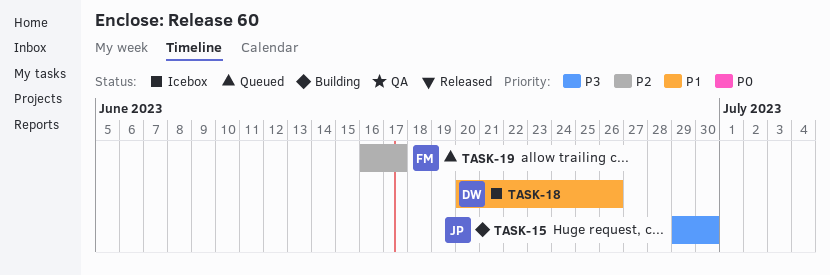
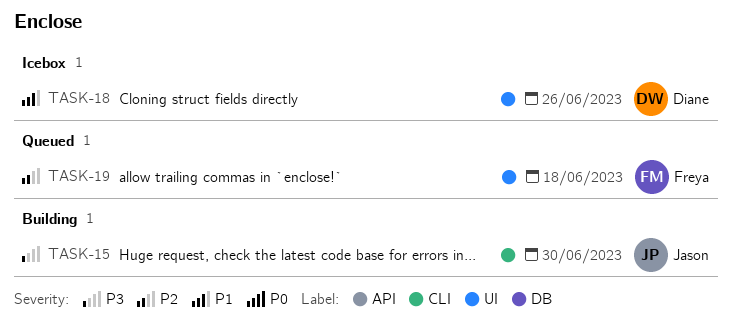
TASK-19, due: Jun 17 -> Jun 18

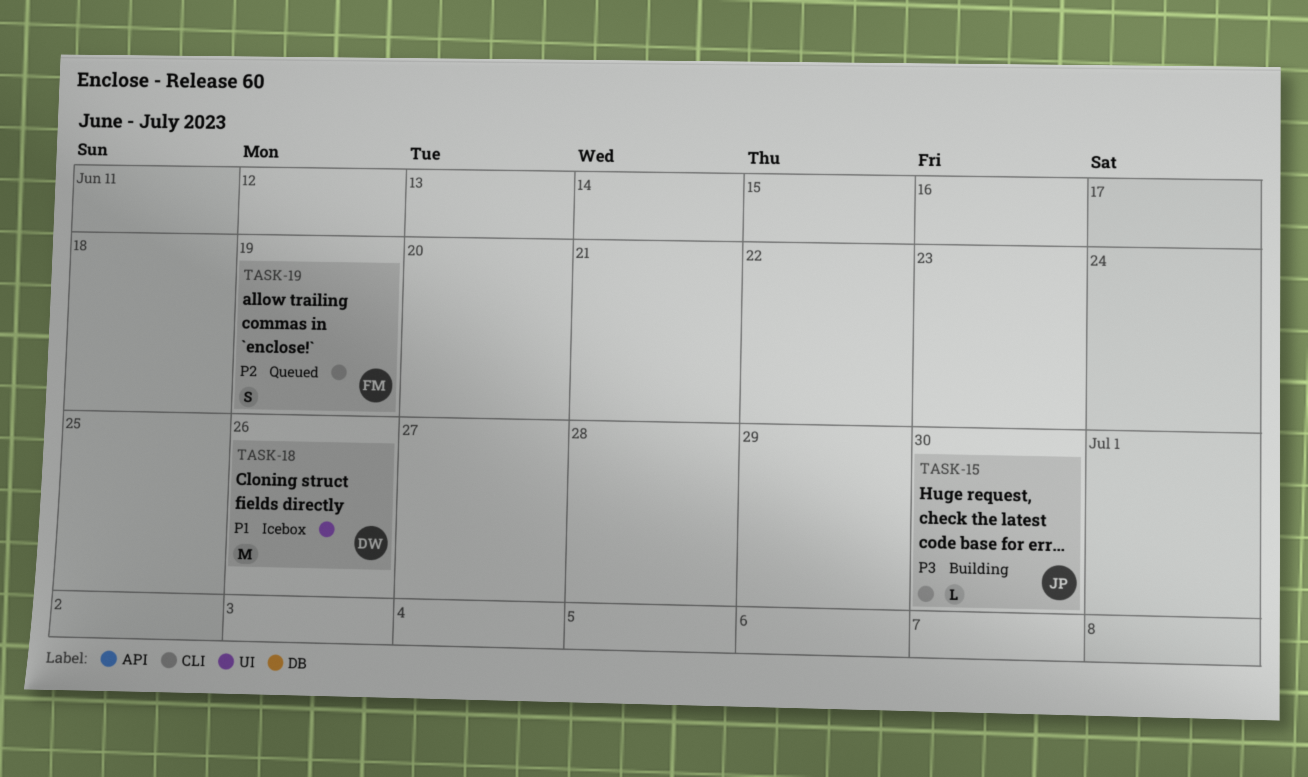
TASK-19, label: UI -> CLI
TASK-19, due: Jun 18 -> Jun 19

